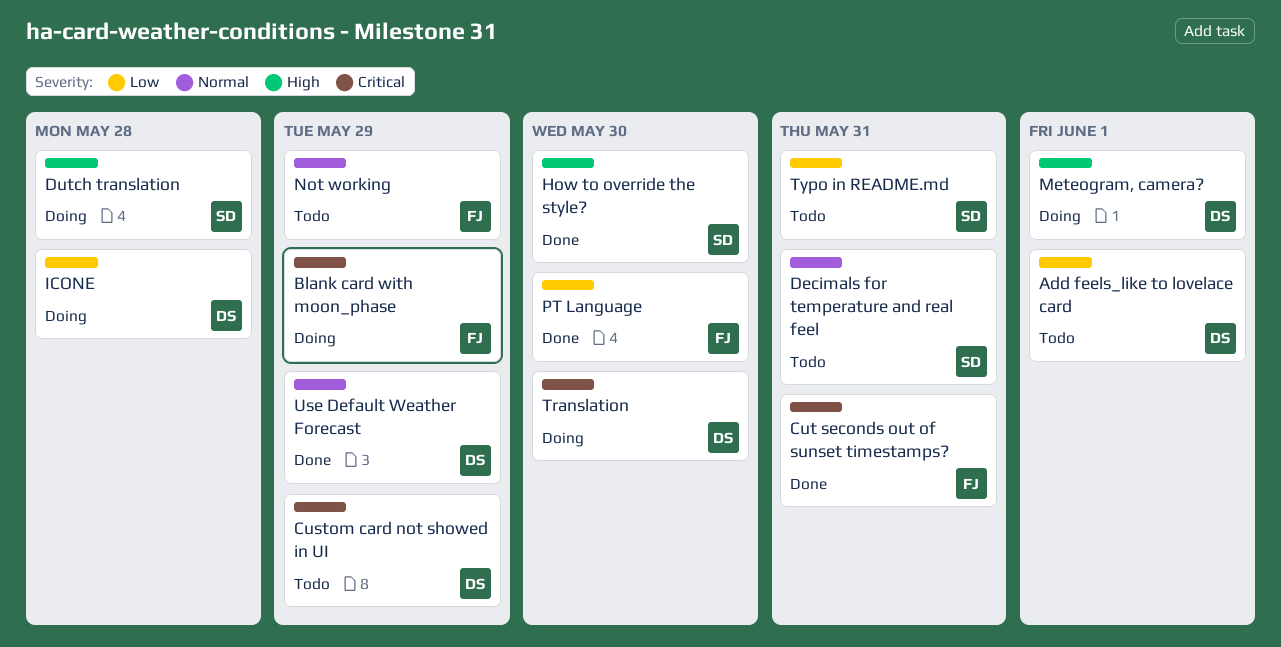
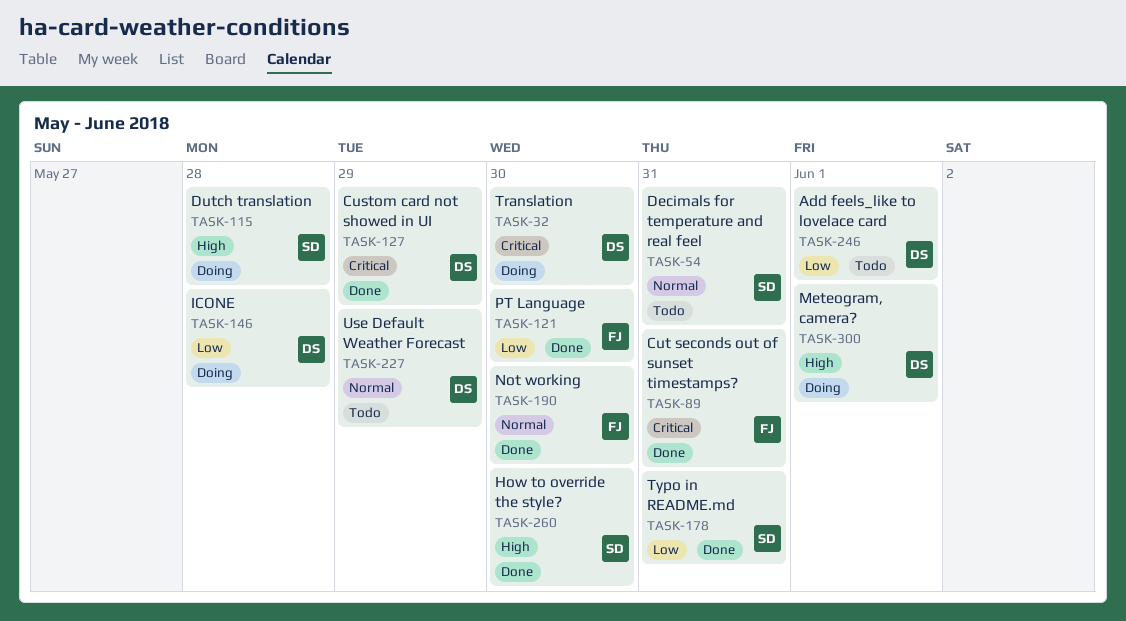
Blank card with moon_phase: present -> none
Custom card not showed in UI, status: Todo -> Done
Not working, status: Todo -> Done
Not working, due: May 29 -> May 30
Typo in README.md, status: Todo -> Done
Use Default Weather Forecast, status: Done -> Todo

